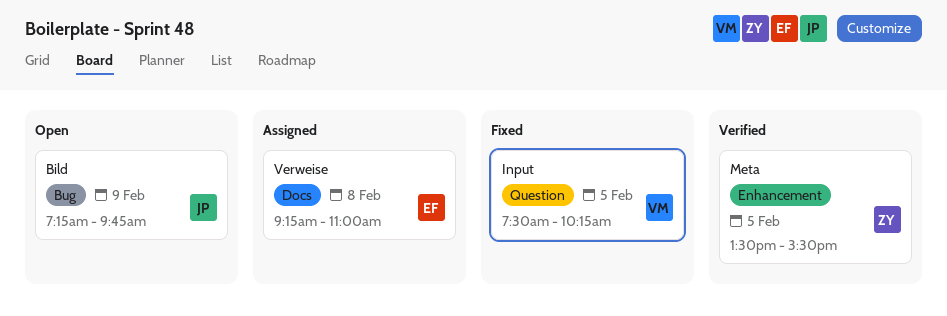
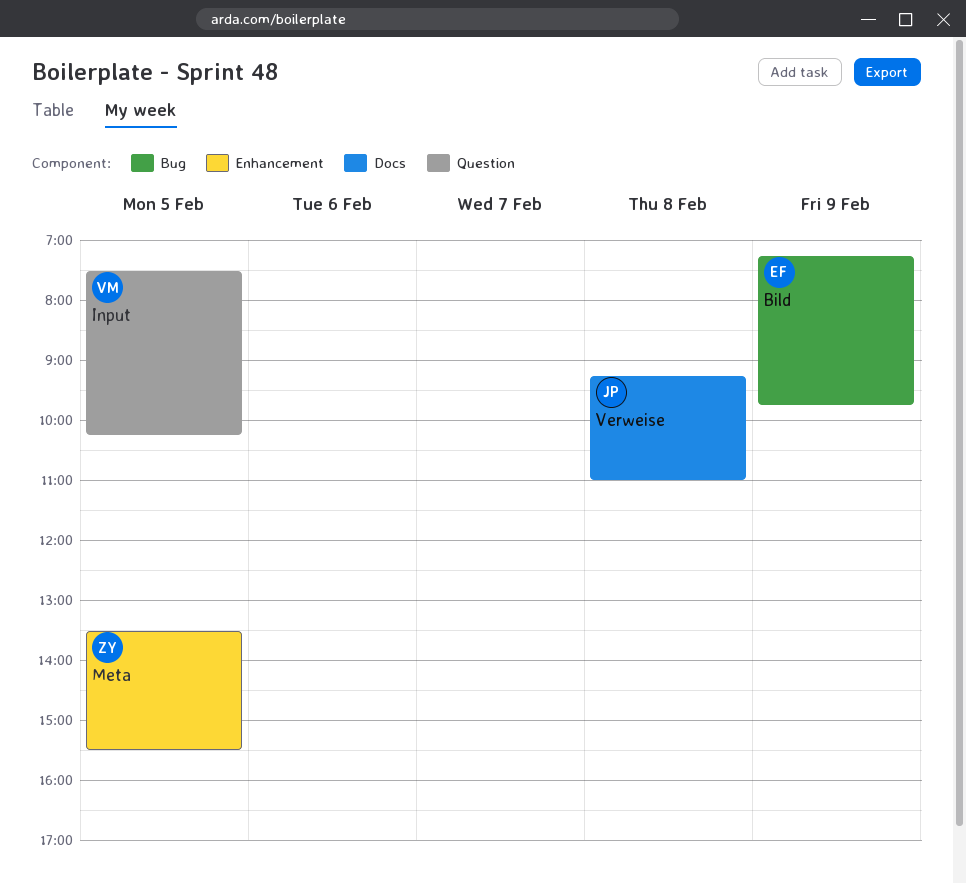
Bild, owner: JP -> EF
Verweise, owner: EF -> JP

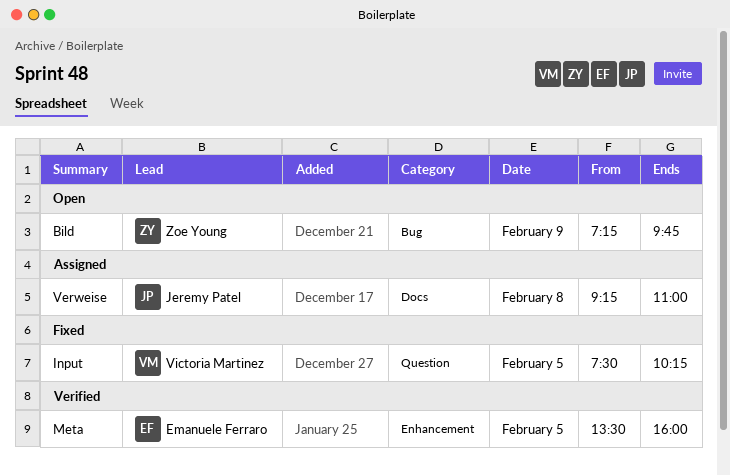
Bild, owner: Emanuele Ferraro -> Zoe Young
Meta, owner: Zoe Young -> Emanuele Ferraro
Meta, ends: 15:30 -> 16:00

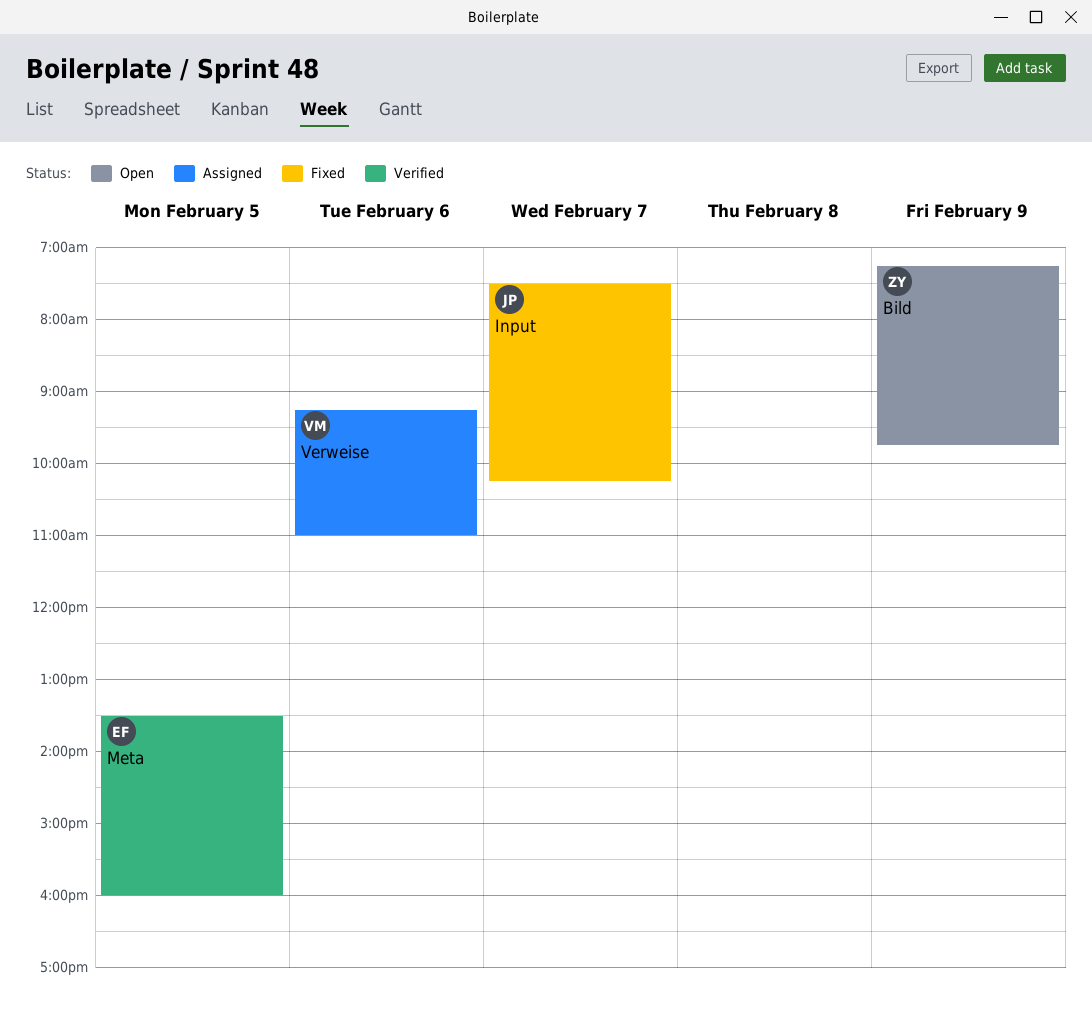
Input, owner: Victoria Martinez -> Jeremy Patel
Input, day: Feb 5 -> Feb 7
Verweise, owner: Jeremy Patel -> Victoria Martinez
Verweise, day: Feb 8 -> Feb 6

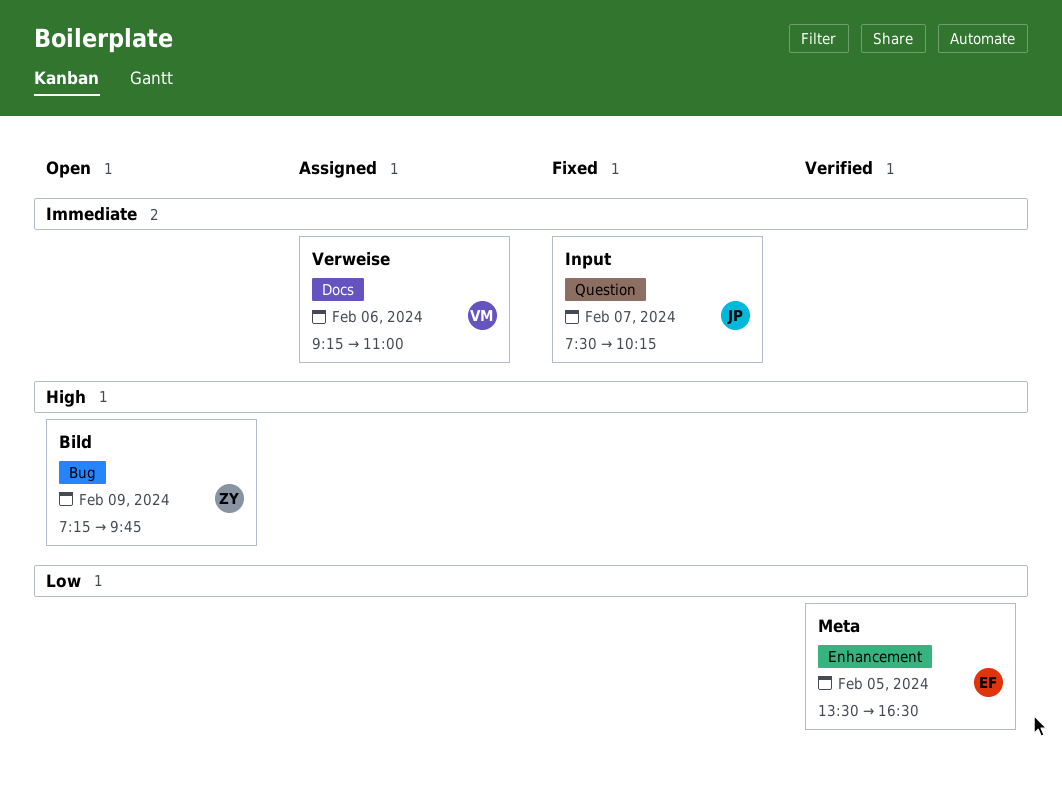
Meta, ends: 16:00 -> 16:30

